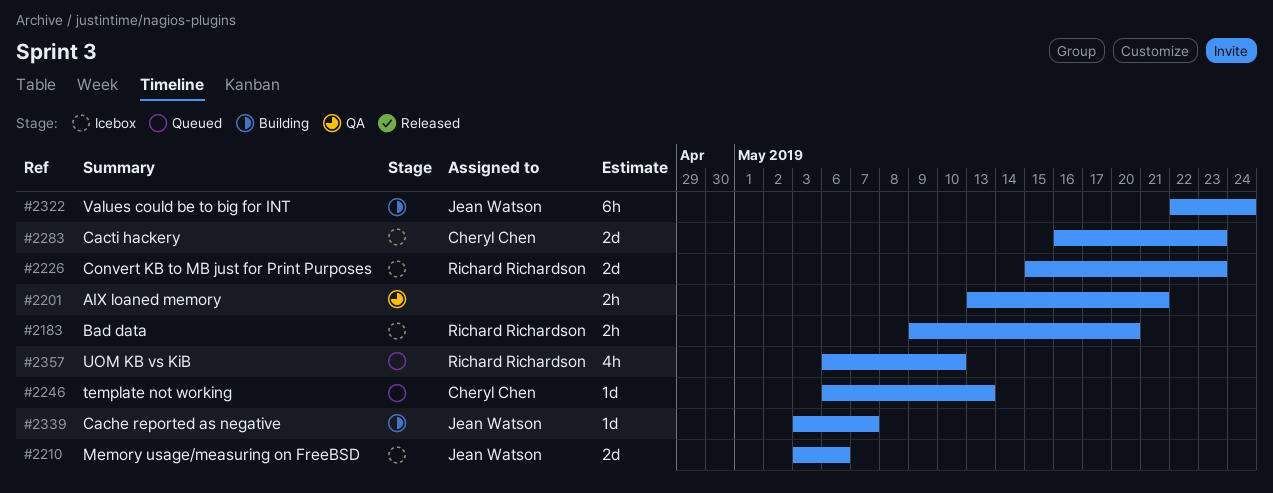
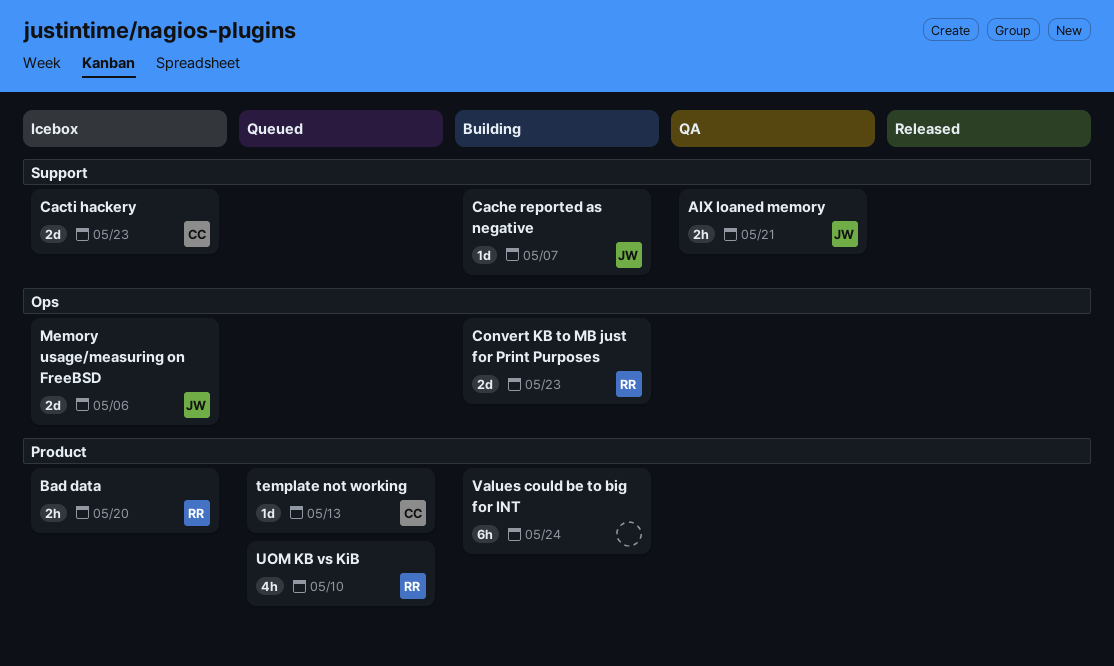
AIX loaned memory, owner: none -> Jean Watson
Convert KB to MB just for Print Purposes, status: Icebox -> Building
Values could be to big for INT, owner: Jean Watson -> none

